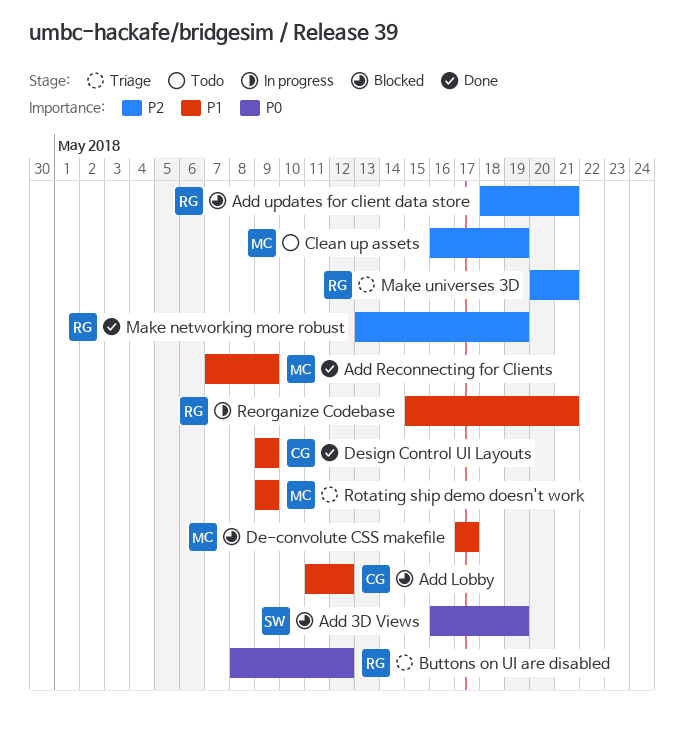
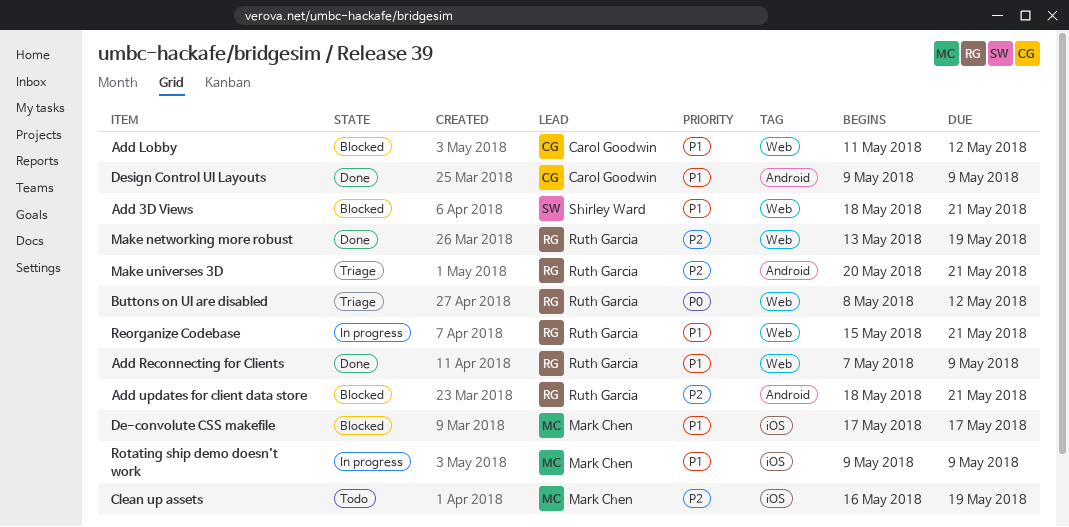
Add 3D Views, priority: P0 -> P1
Add 3D Views, start: May 16 -> May 18
Add 3D Views, due: May 19 -> May 21
Add Reconnecting for Clients, owner: Mark Chen -> Ruth Garcia
Rotating ship demo doesn't work, status: Triage -> In progress

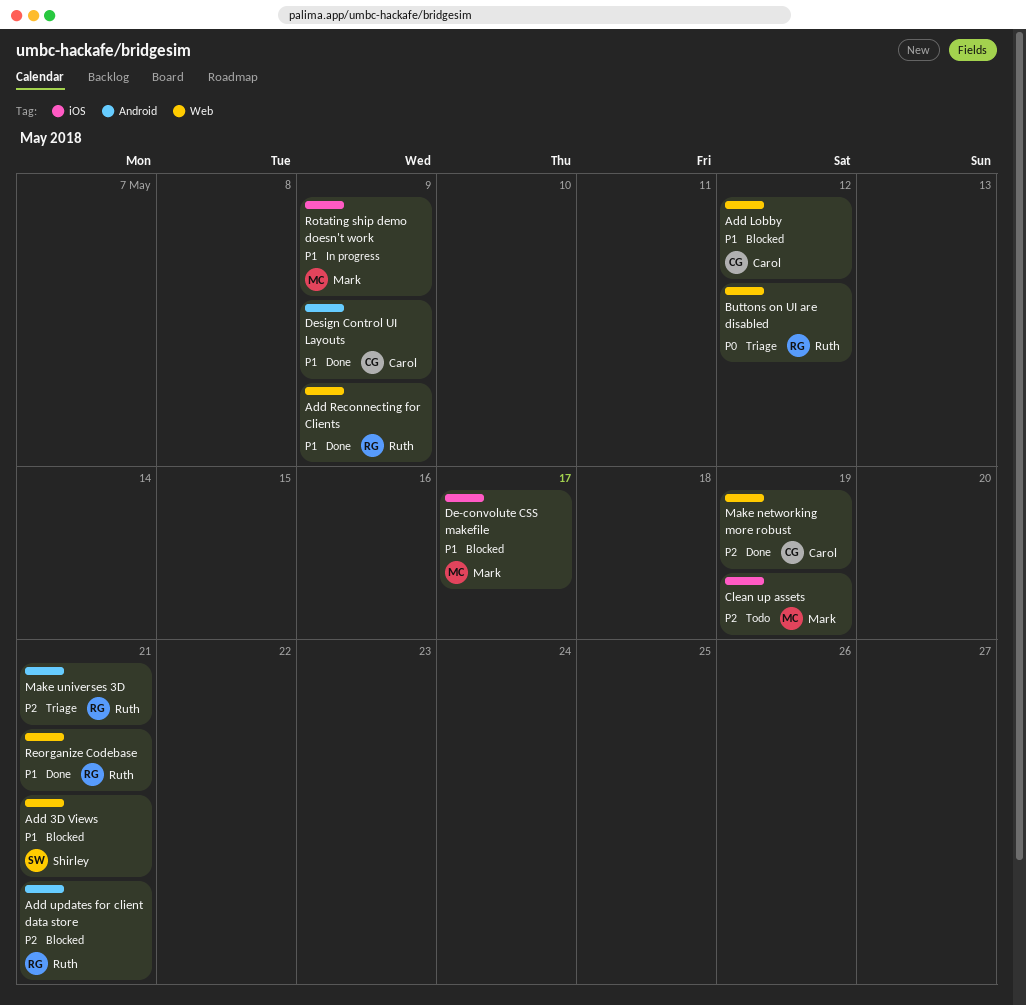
Make networking more robust, owner: Ruth Garcia -> Carol Goodwin
Reorganize Codebase, status: In progress -> Done

